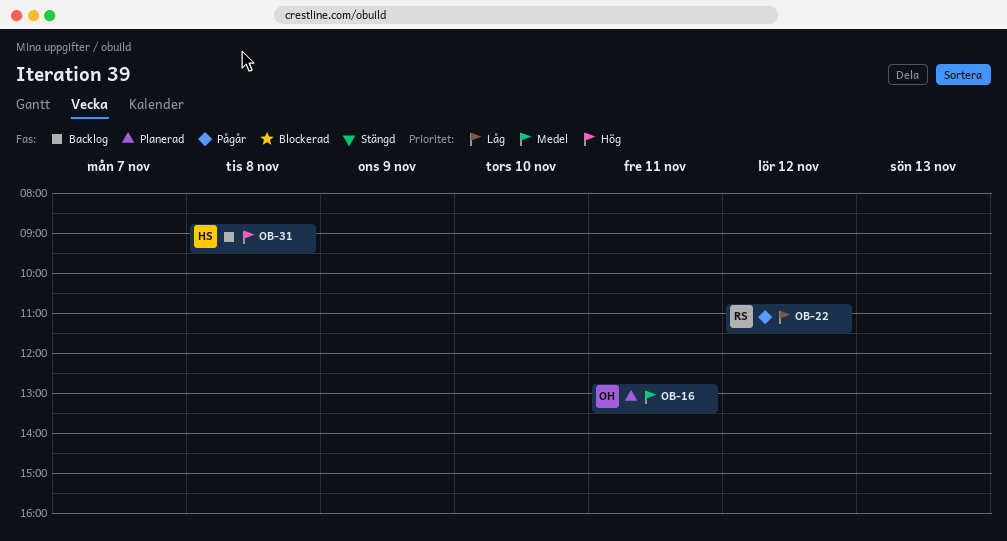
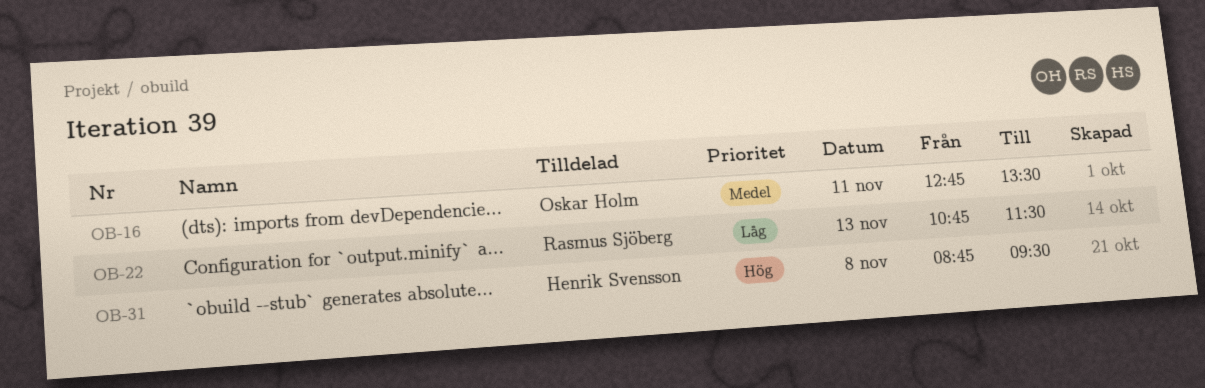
OB-22, day: Nov 12 -> Nov 13

